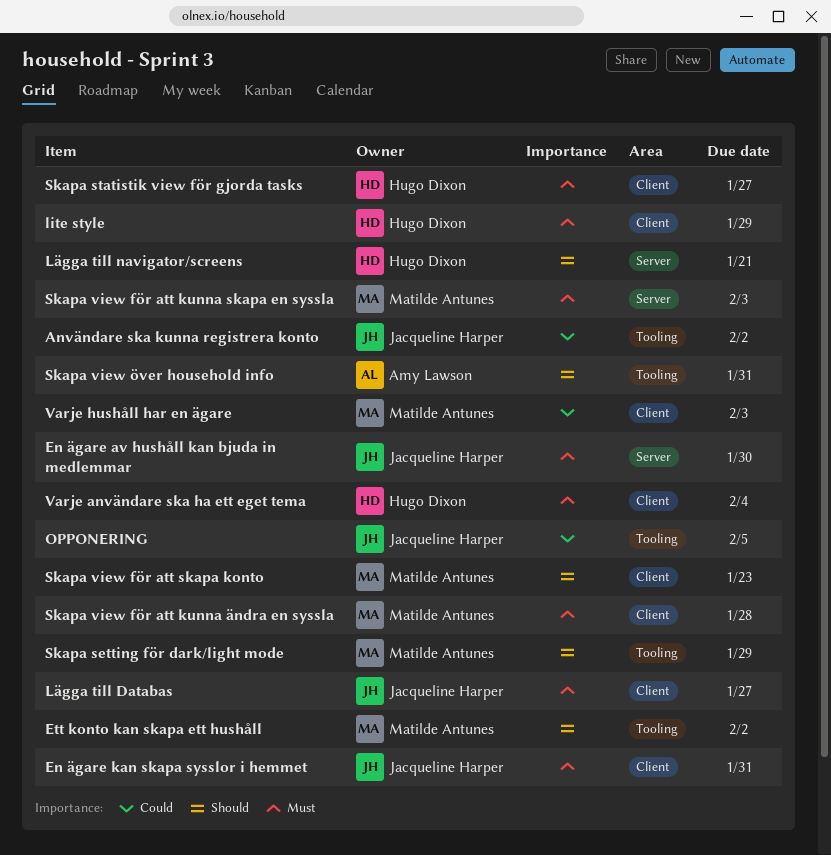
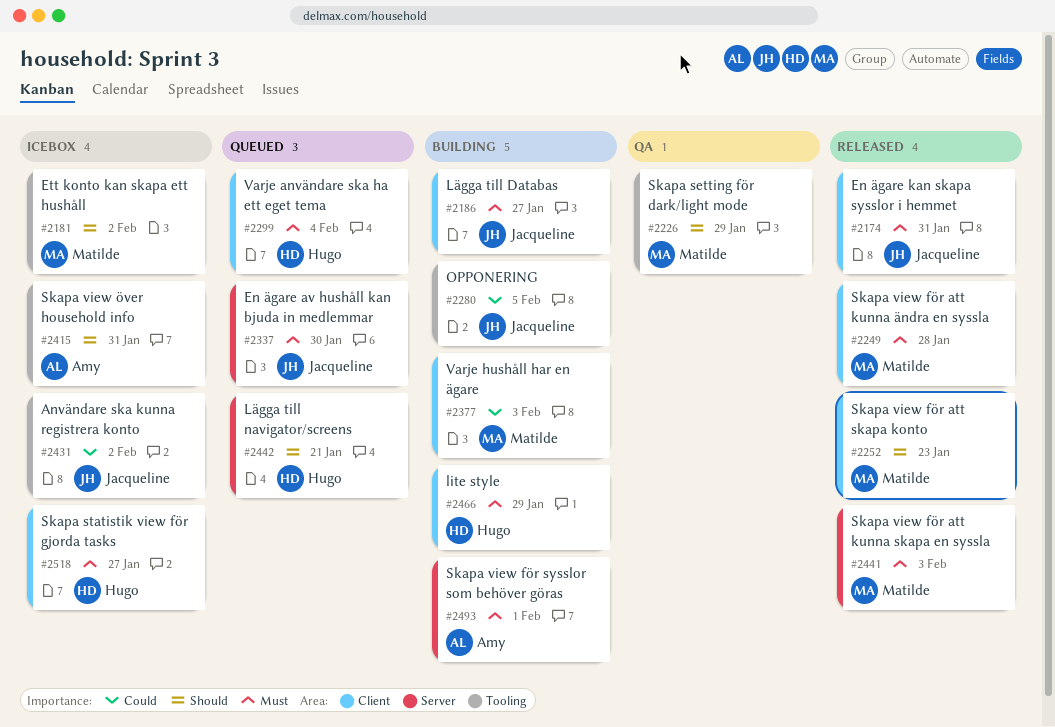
Skapa view för sysslor som behöver göras: none -> present

